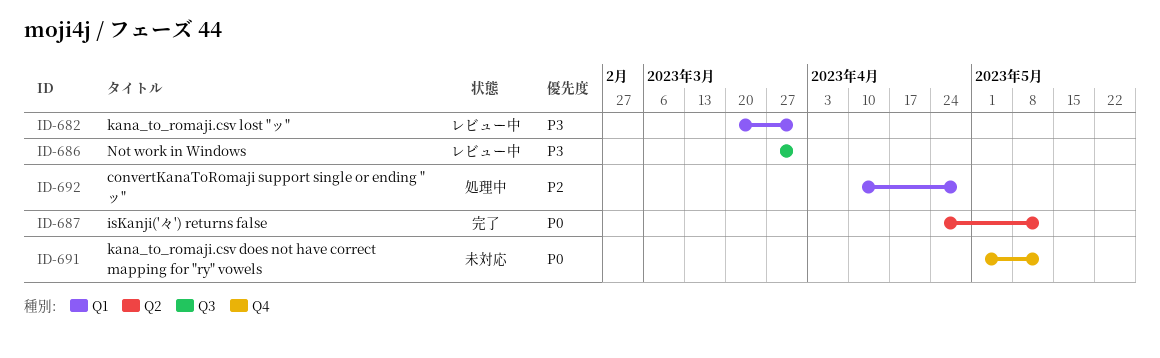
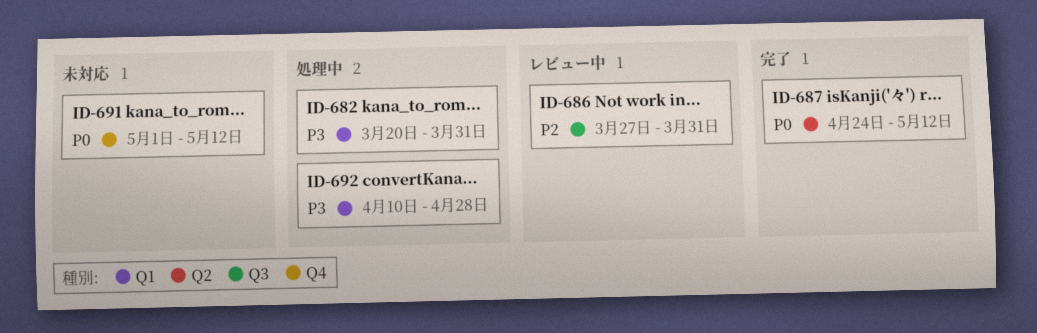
ID-682, status: レビュー中 -> 処理中
ID-686, priority: P3 -> P2
ID-692, priority: P2 -> P3

